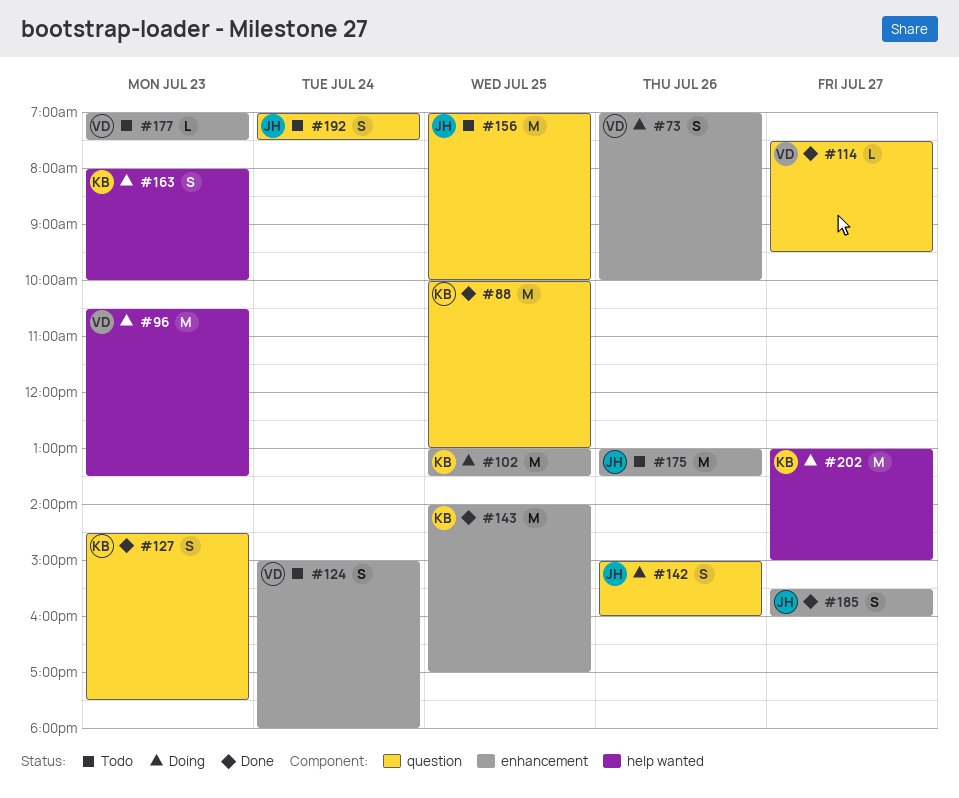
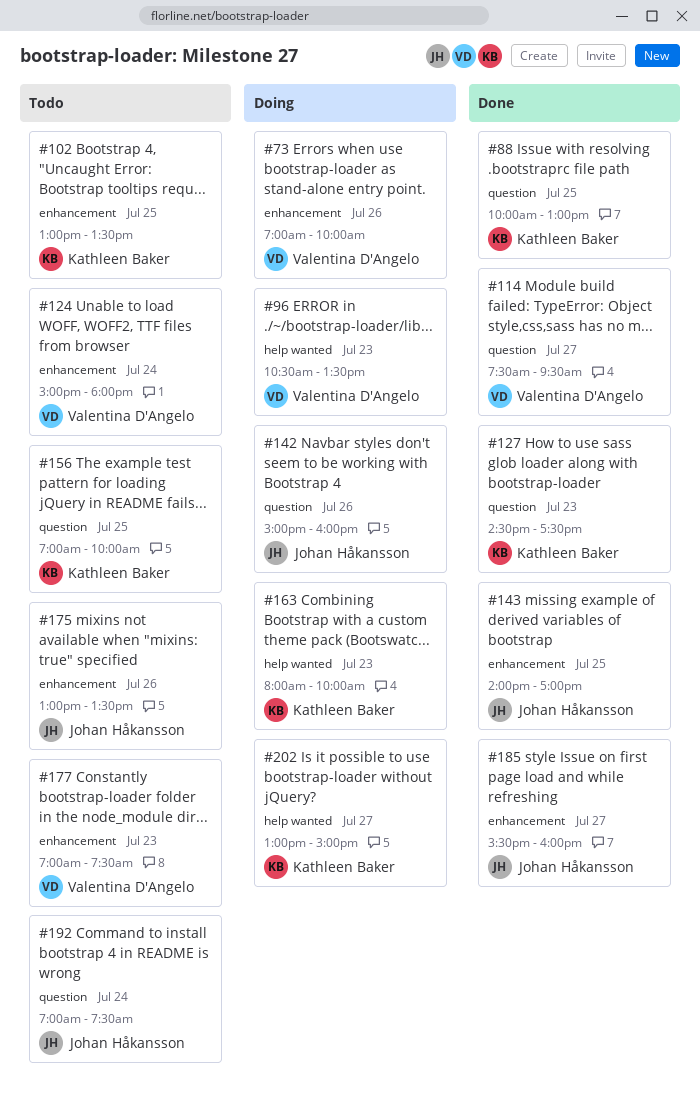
#102, status: Doing -> Todo
#143, owner: Kathleen Baker -> Johan Håkansson
#156, owner: Johan Håkansson -> Kathleen Baker

